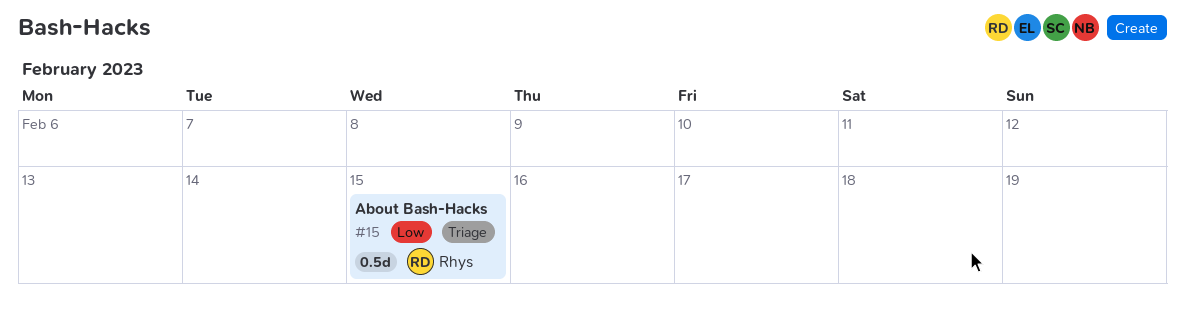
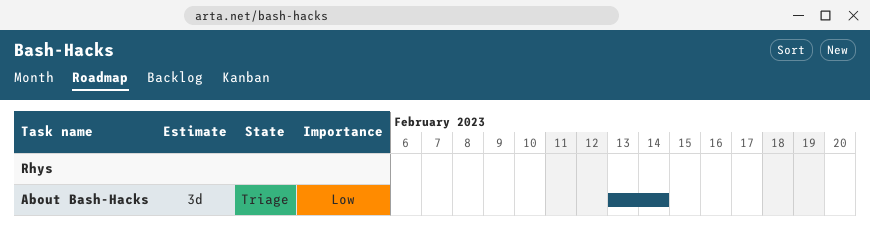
About Bash-Hacks, estimate: 0.5d -> 3d
About Bash-Hacks, due: Feb 15 -> Feb 14

